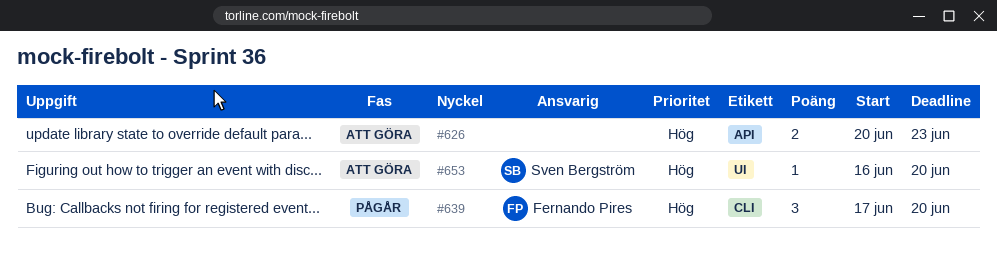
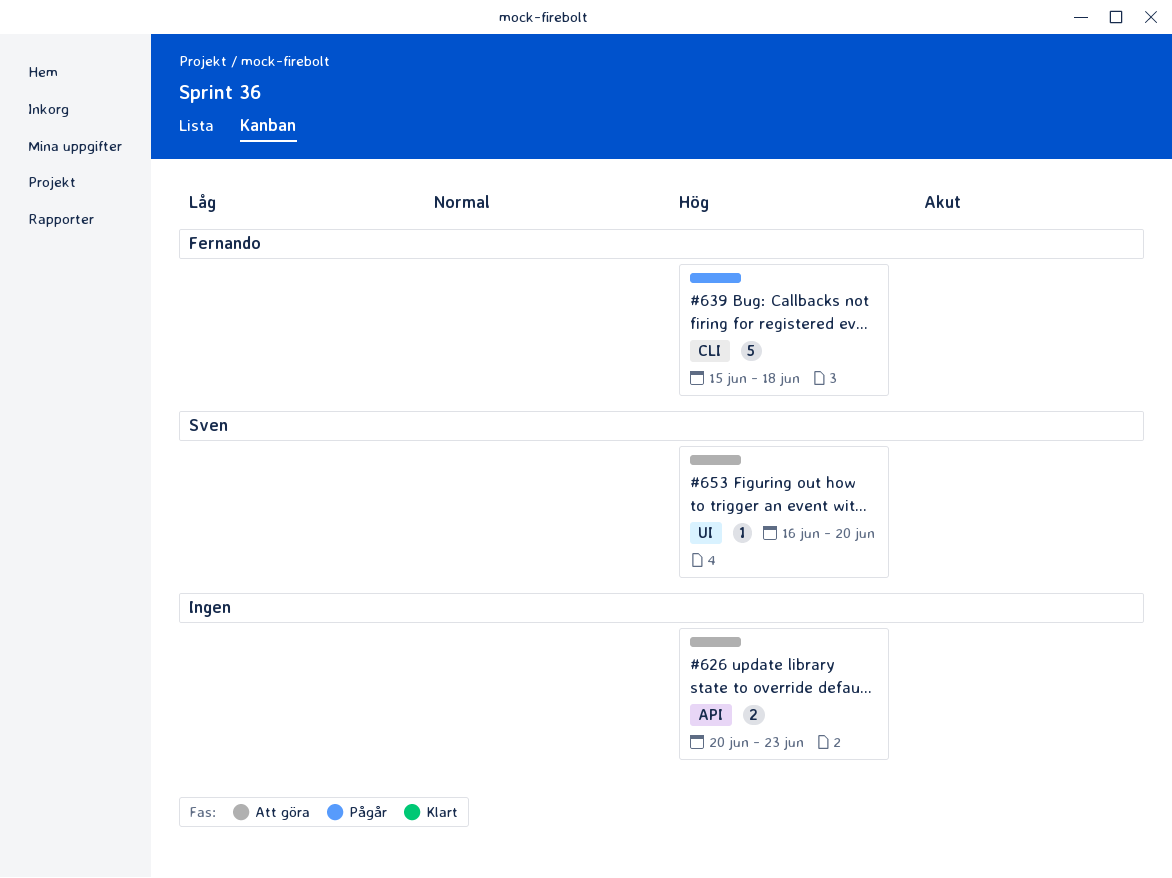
#639, estimate: 3 -> 5
#639, start: Jun 17 -> Jun 15
#639, due: Jun 20 -> Jun 18

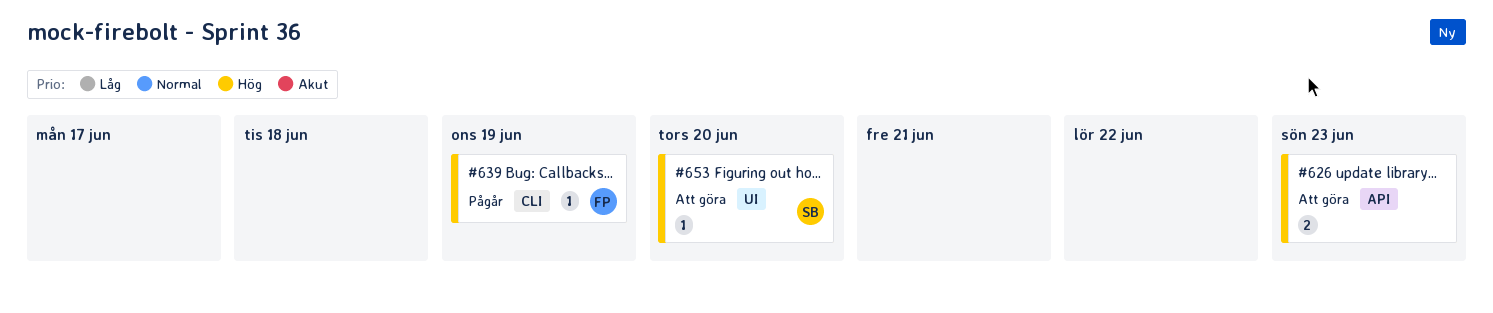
#639, estimate: 5 -> 1
#639, due: Jun 18 -> Jun 19

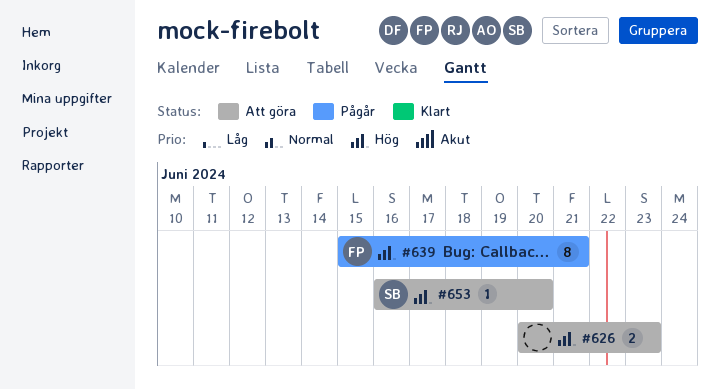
#639, estimate: 1 -> 8
#639, due: Jun 19 -> Jun 21

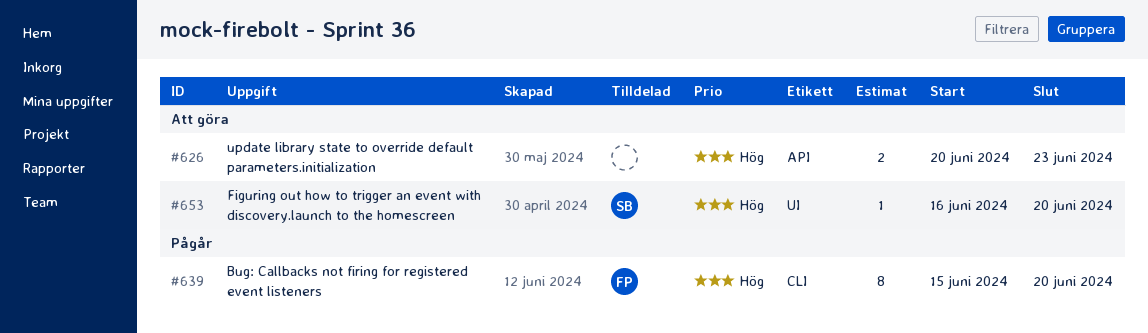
#639, due: Jun 21 -> Jun 20

